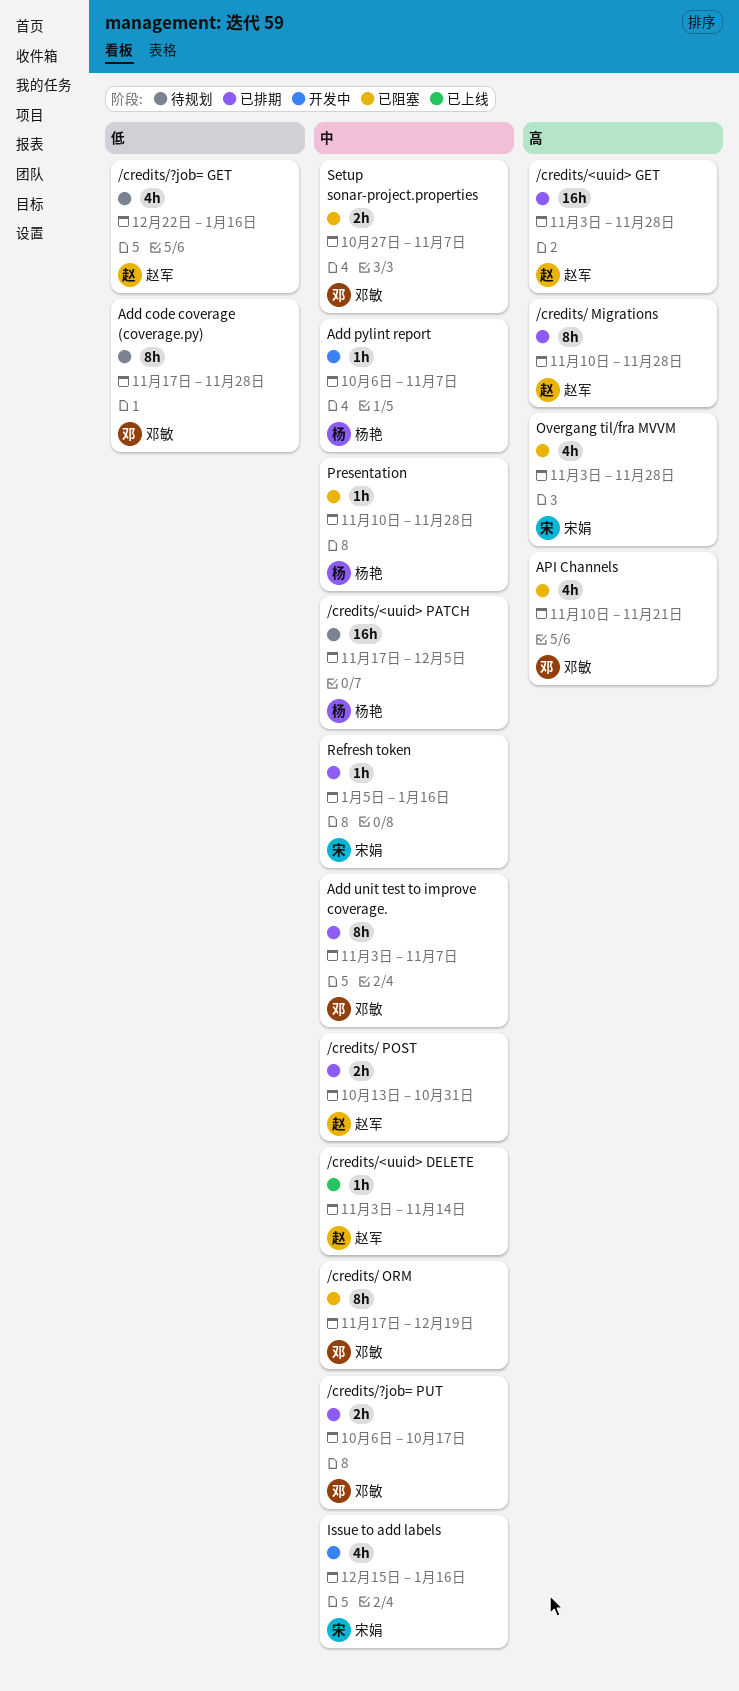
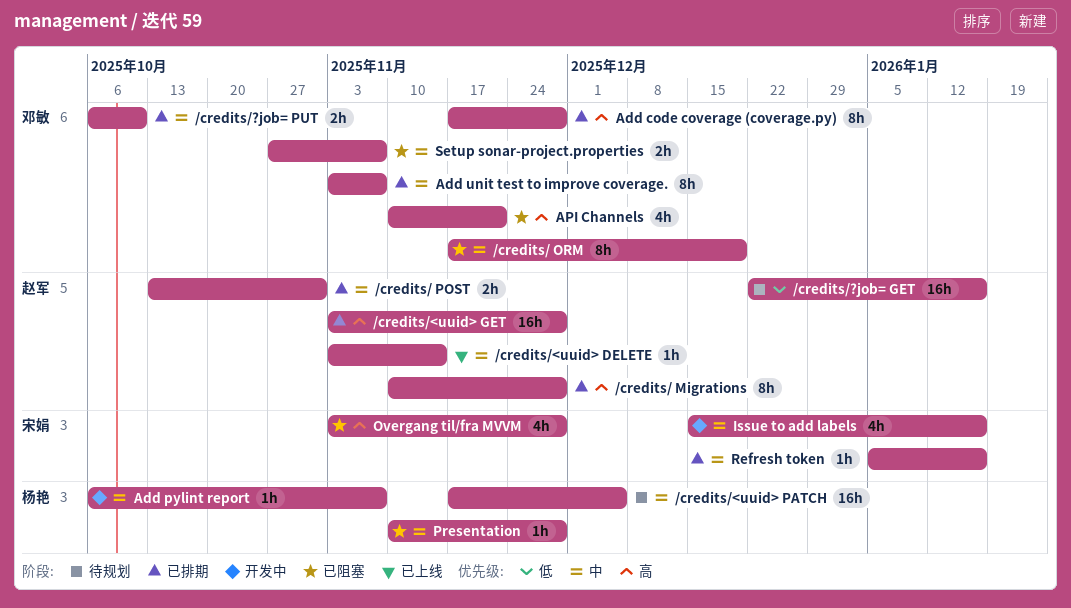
/credits/?job= GET, estimate: 4h -> 16h
/credits/?job= PUT, due: Oct 17 -> Oct 10
Add code coverage (coverage.py), status: 待规划 -> 已排期
Add code coverage (coverage.py), priority: 低 -> 高

